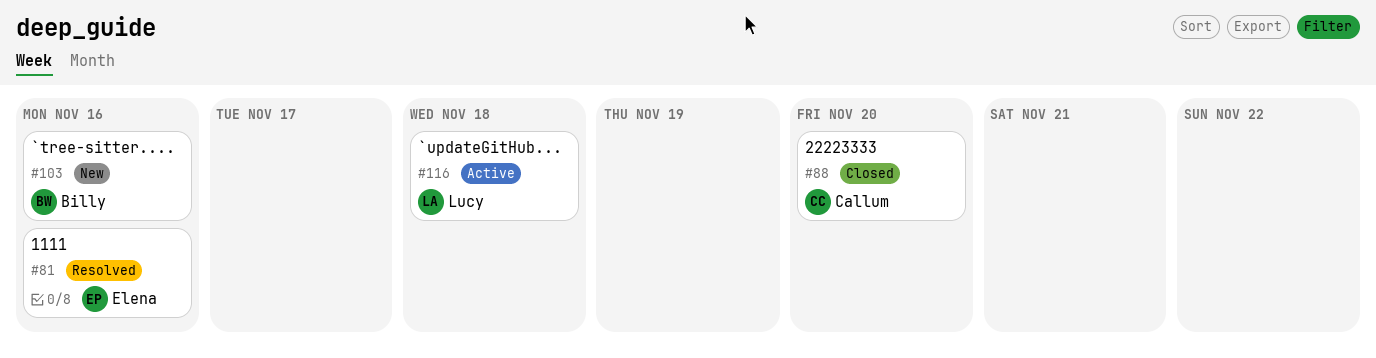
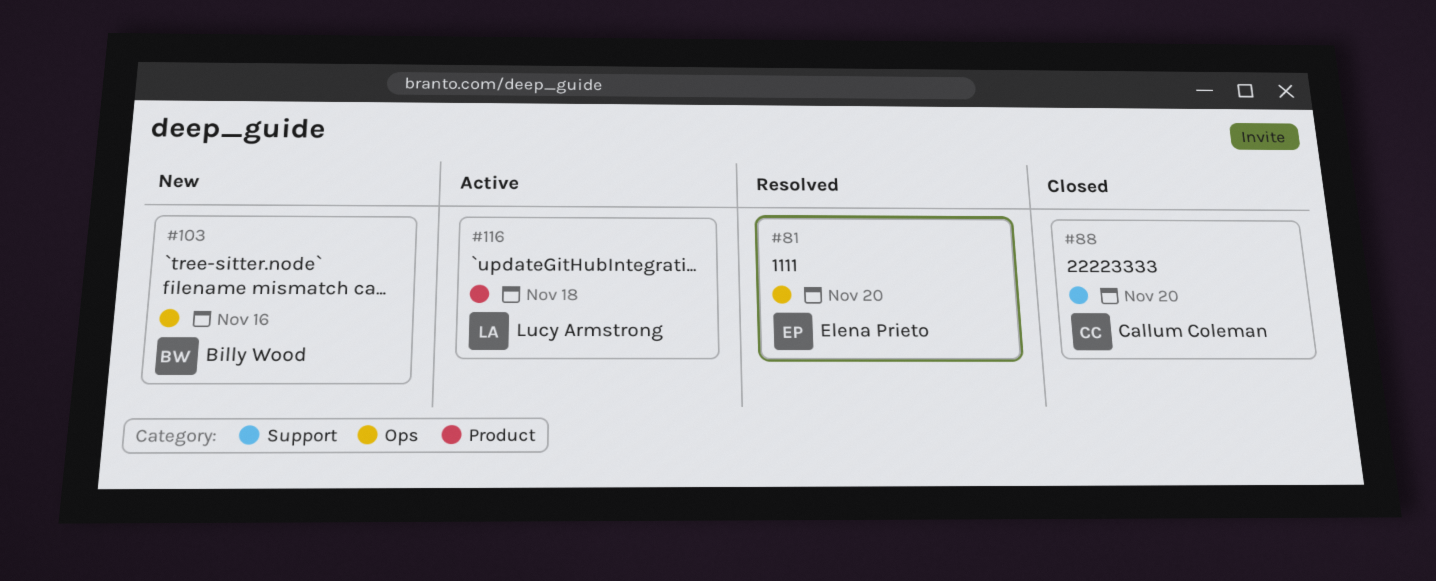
#81, due: Nov 16 -> Nov 20

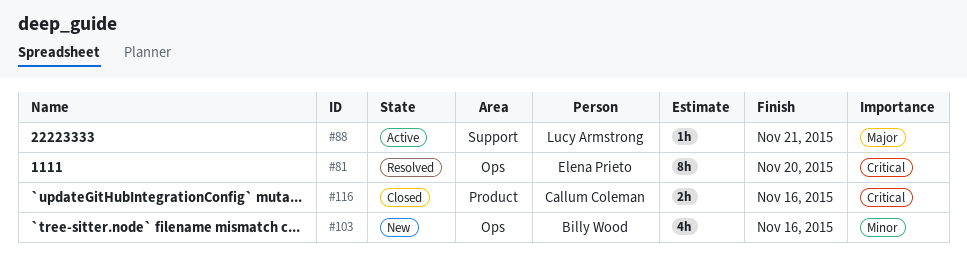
#88, status: Closed -> Active
#88, owner: Callum Coleman -> Lucy Armstrong
#88, due: Nov 20 -> Nov 21
#116, status: Active -> Closed
#116, owner: Lucy Armstrong -> Callum Coleman
#116, due: Nov 18 -> Nov 16

